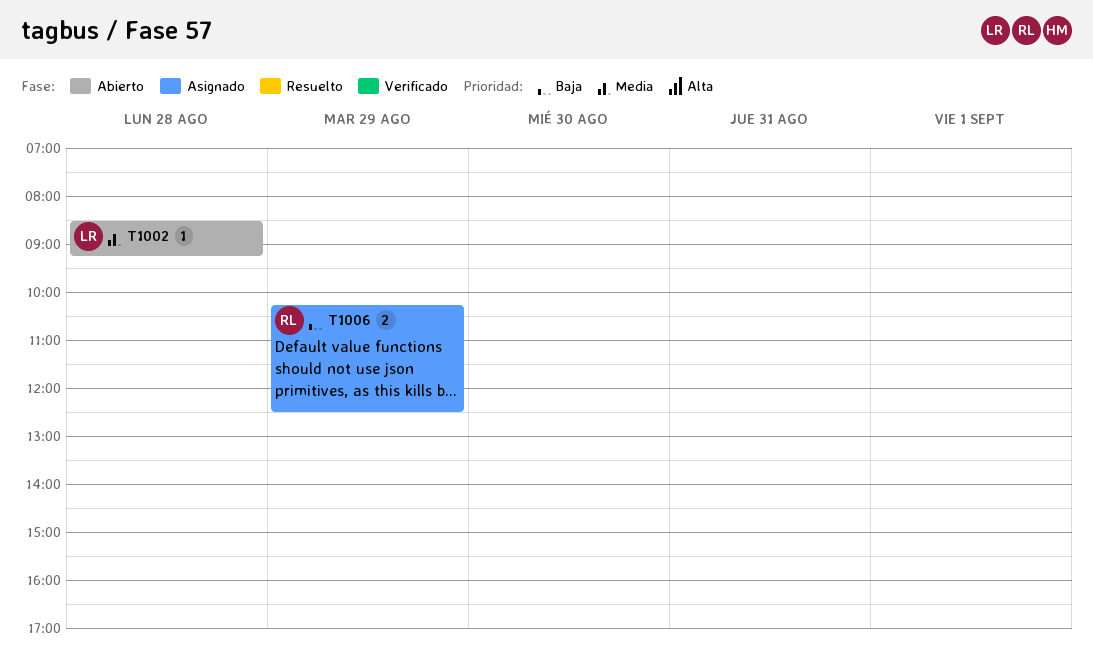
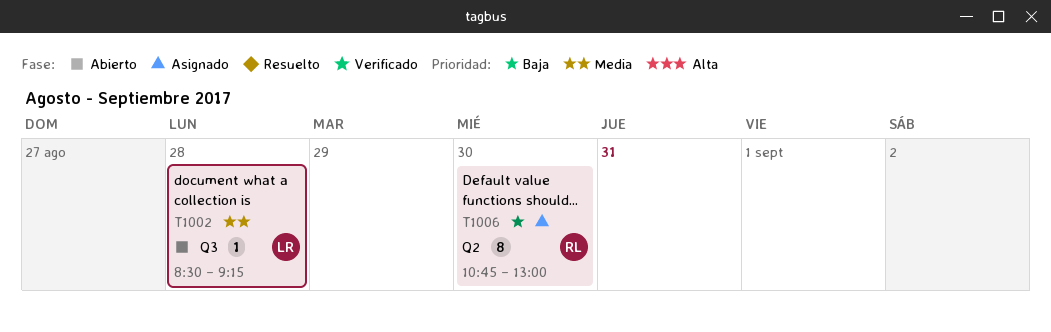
T1006, estimate: 2 -> 8
T1006, day: Aug 29 -> Aug 30
T1006, begins: 10:15 -> 10:45
T1006, ends: 12:30 -> 13:00

